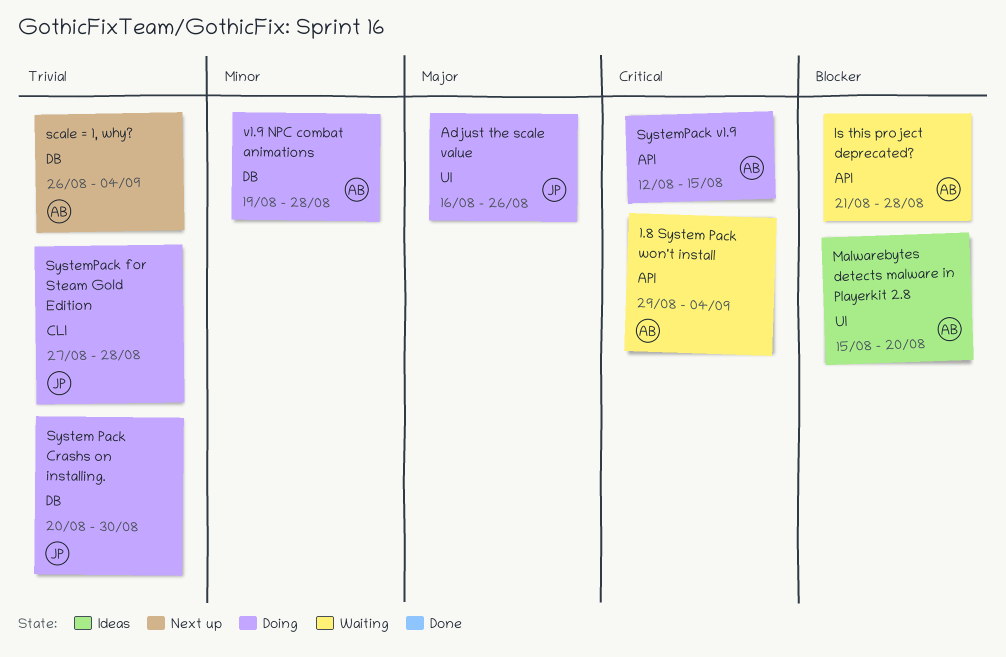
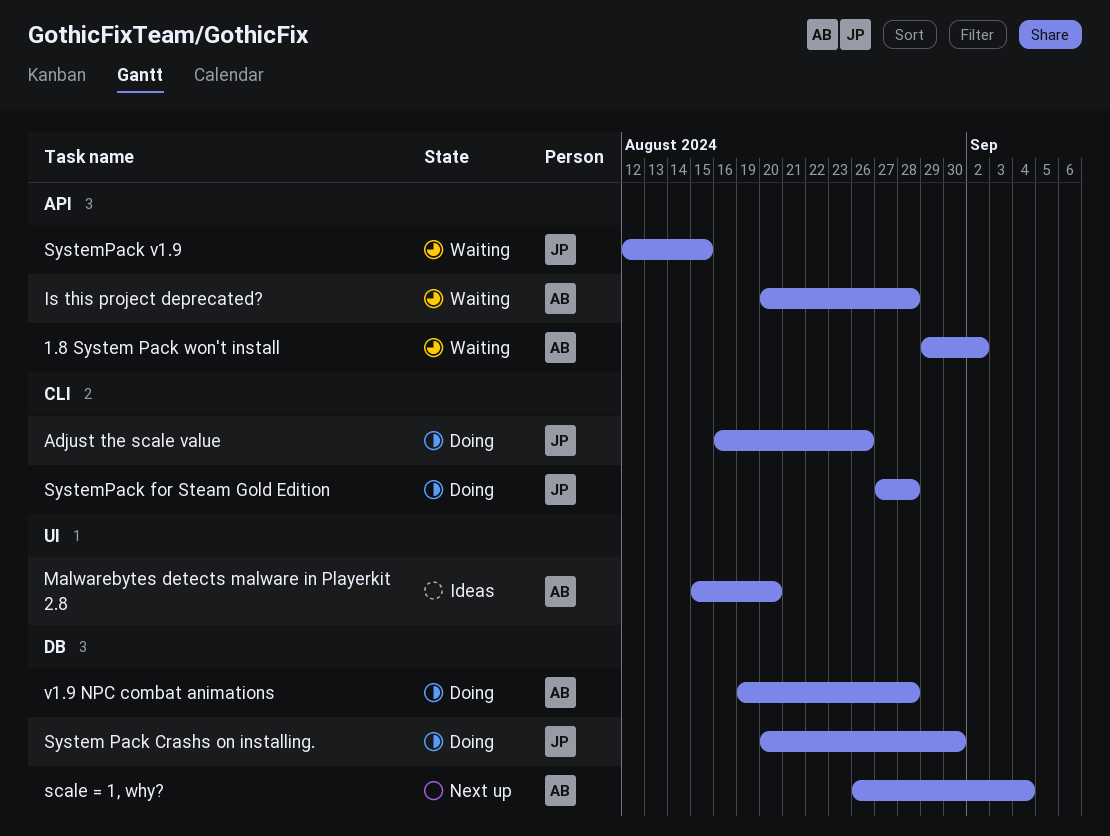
1.8 System Pack won't install, due: Sep 4 -> Sep 2
Adjust the scale value, label: UI -> CLI
Is this project deprecated?, start: Aug 21 -> Aug 20
SystemPack v1.9, status: Doing -> Waiting
SystemPack v1.9, owner: AB -> JP

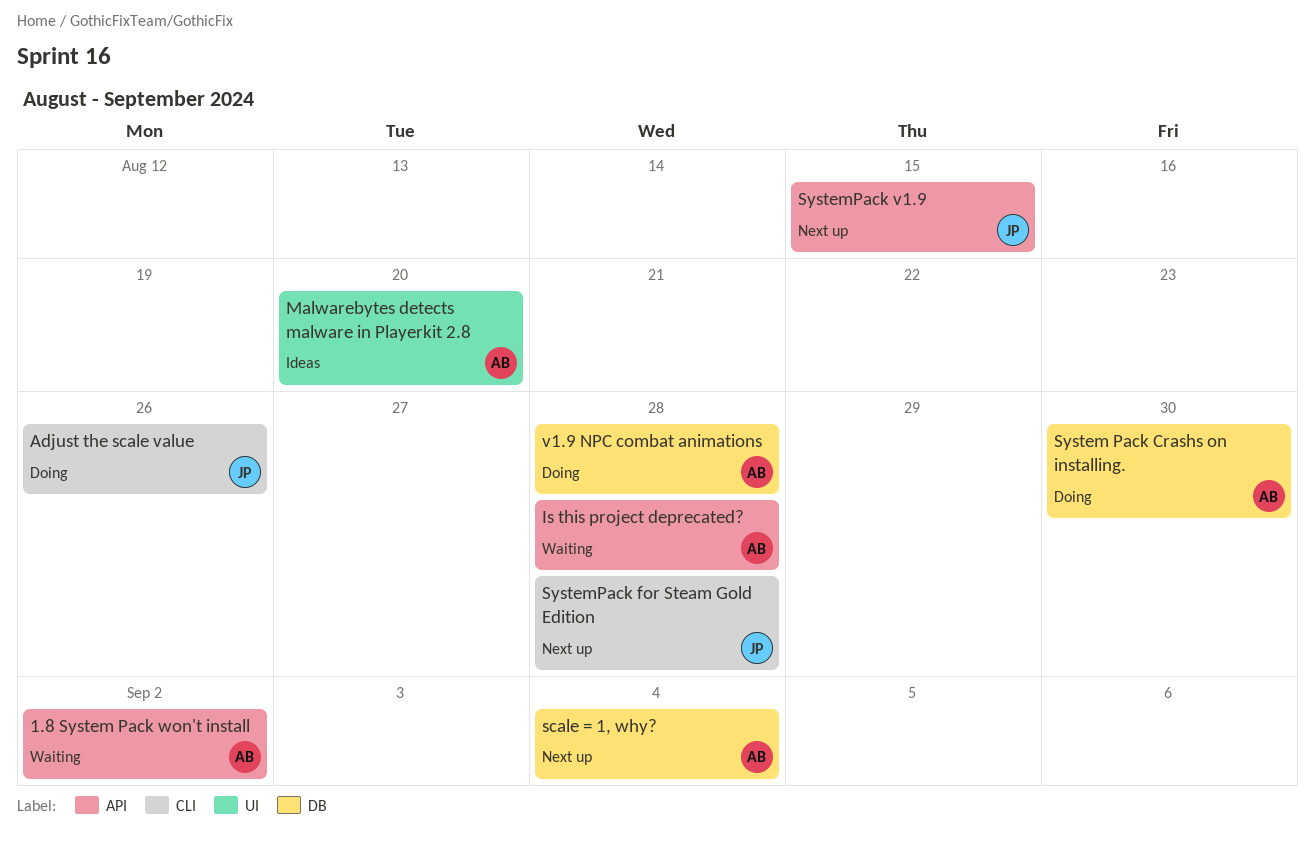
System Pack Crashs on installing., owner: JP -> AB
SystemPack for Steam Gold Edition, status: Doing -> Next up
SystemPack v1.9, status: Waiting -> Next up

